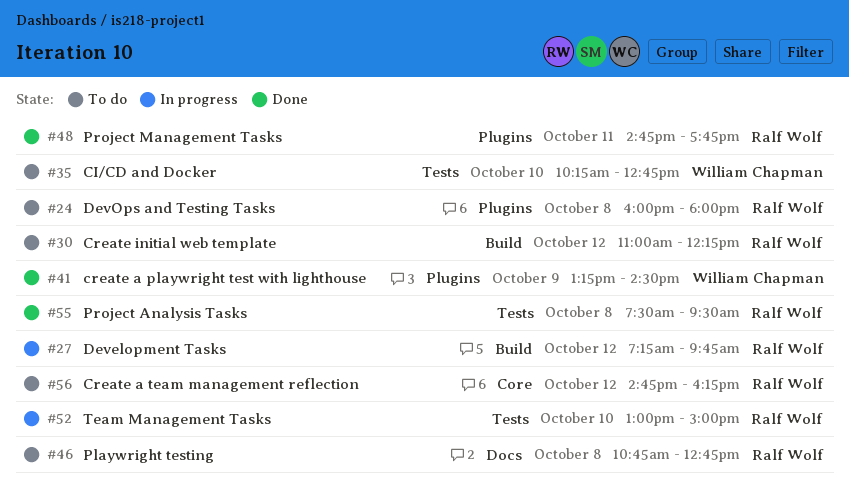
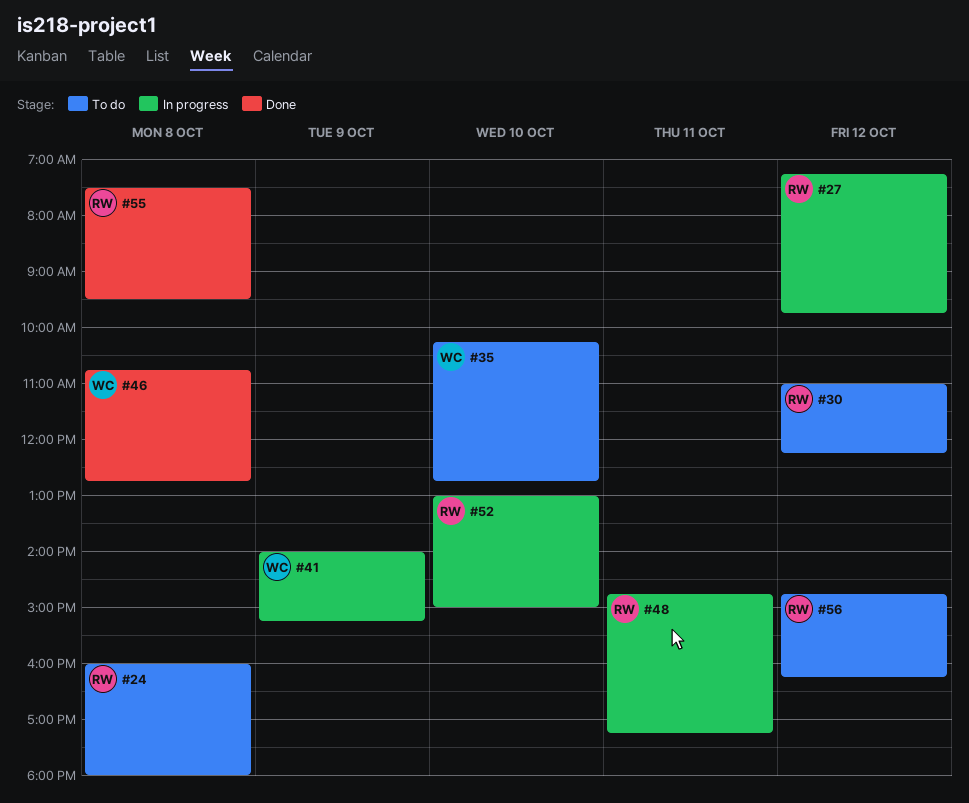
#41, status: Done -> In progress
#41, begins: 13:15 -> 14:00
#41, ends: 14:30 -> 15:15
#46, status: To do -> Done
#46, owner: Ralf Wolf -> William Chapman
#48, status: Done -> In progress
#48, ends: 17:45 -> 17:15

